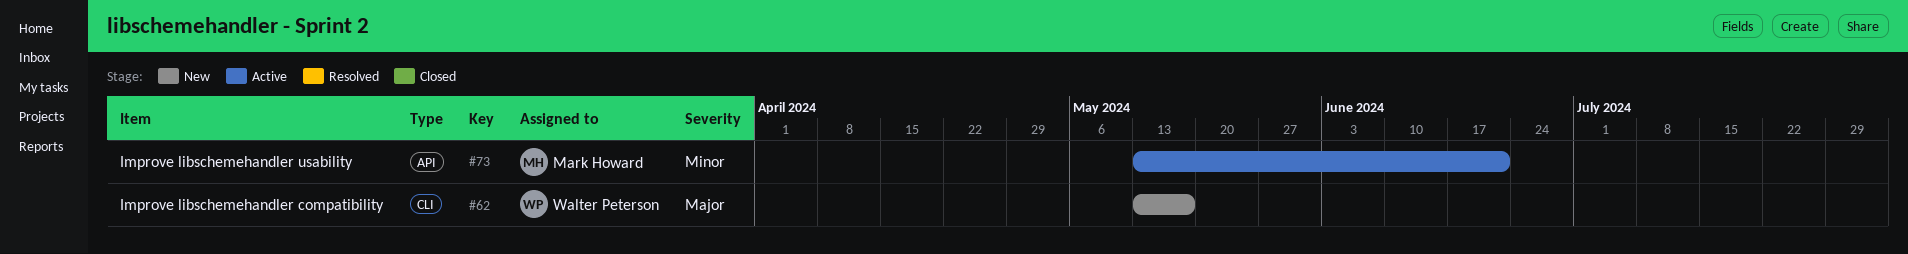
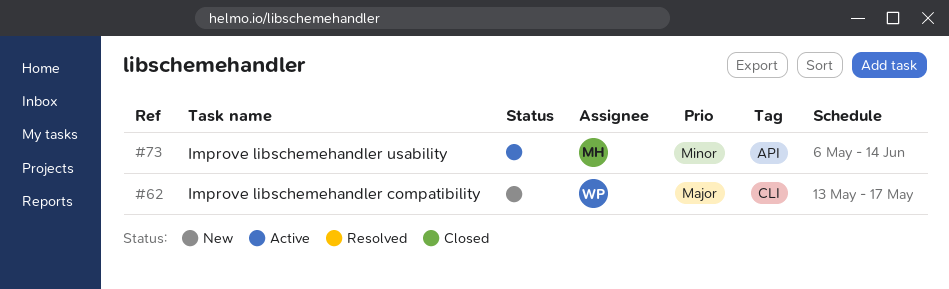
#73, start: May 13 -> May 6
#73, due: Jun 21 -> Jun 14

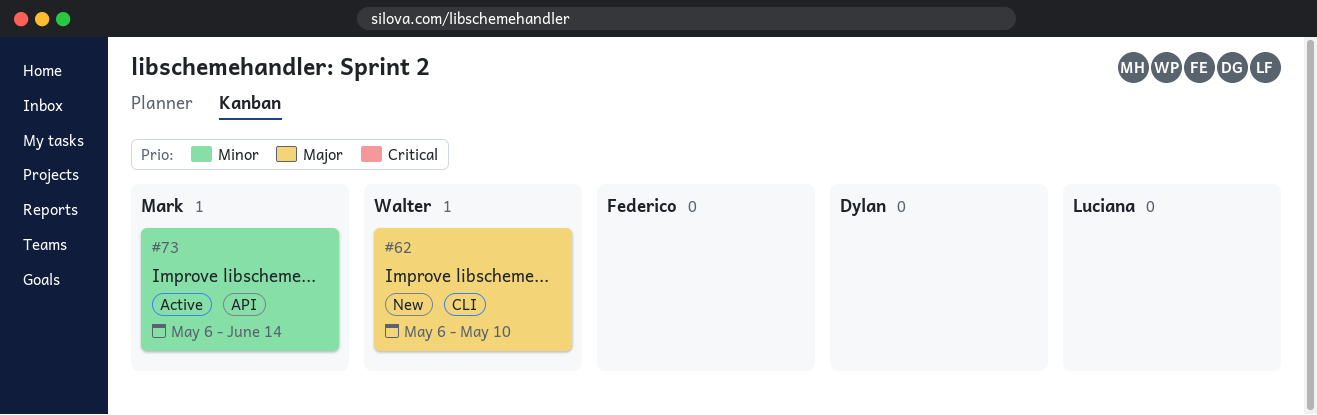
#62, start: May 13 -> May 6
#62, due: May 17 -> May 10

